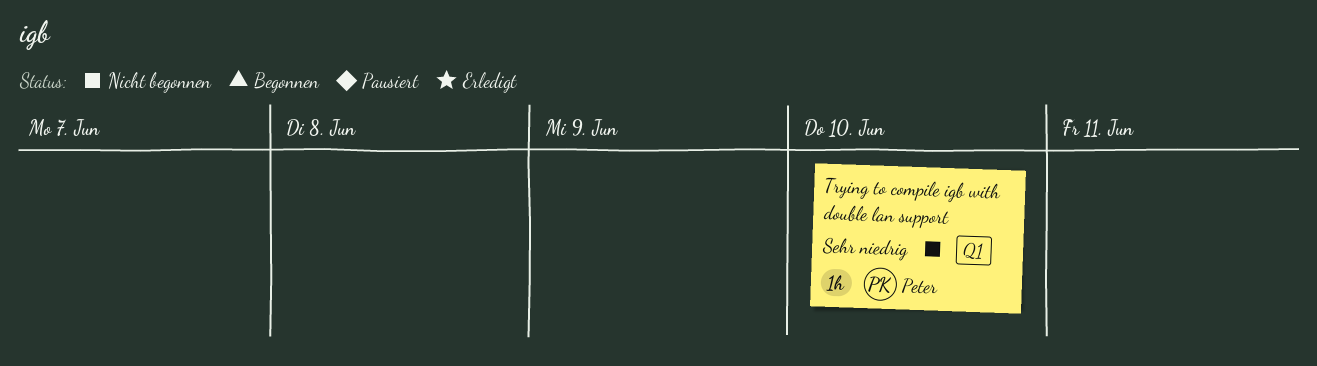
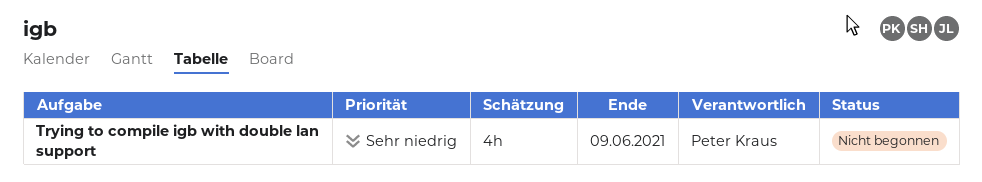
Trying to compile igb with double lan support, estimate: 1h -> 4h
Trying to compile igb with double lan support, due: Jun 10 -> Jun 9

